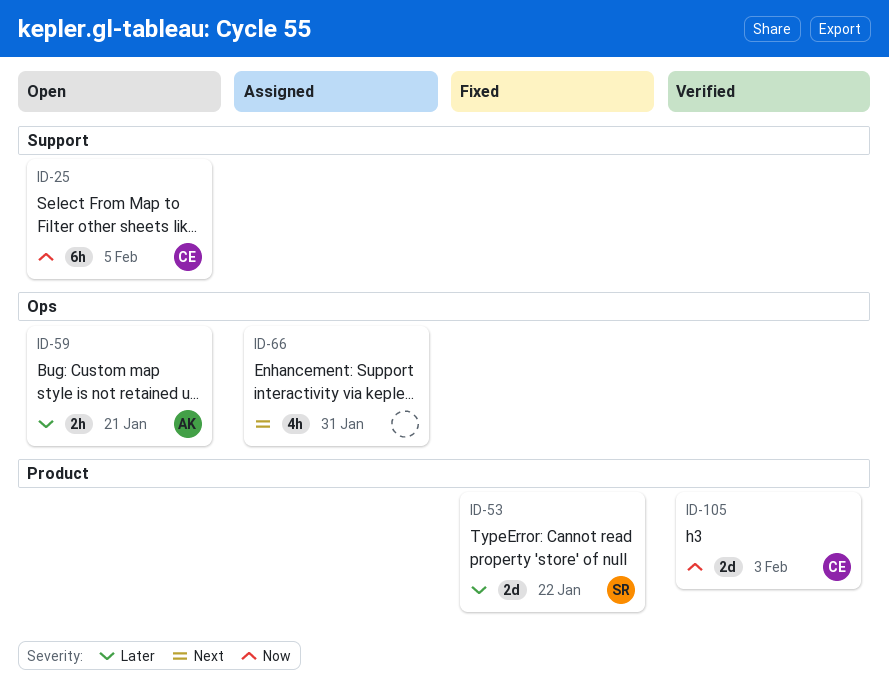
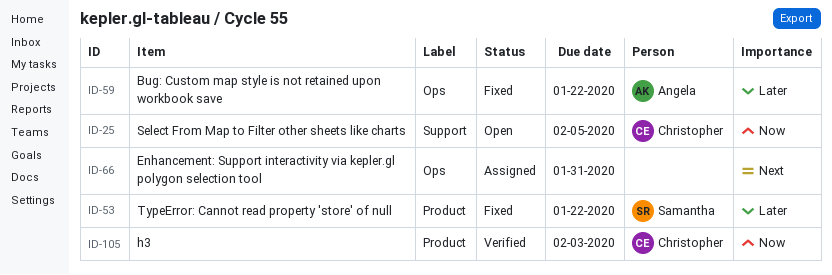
ID-59, status: Open -> Fixed
ID-59, due: Jan 21 -> Jan 22

